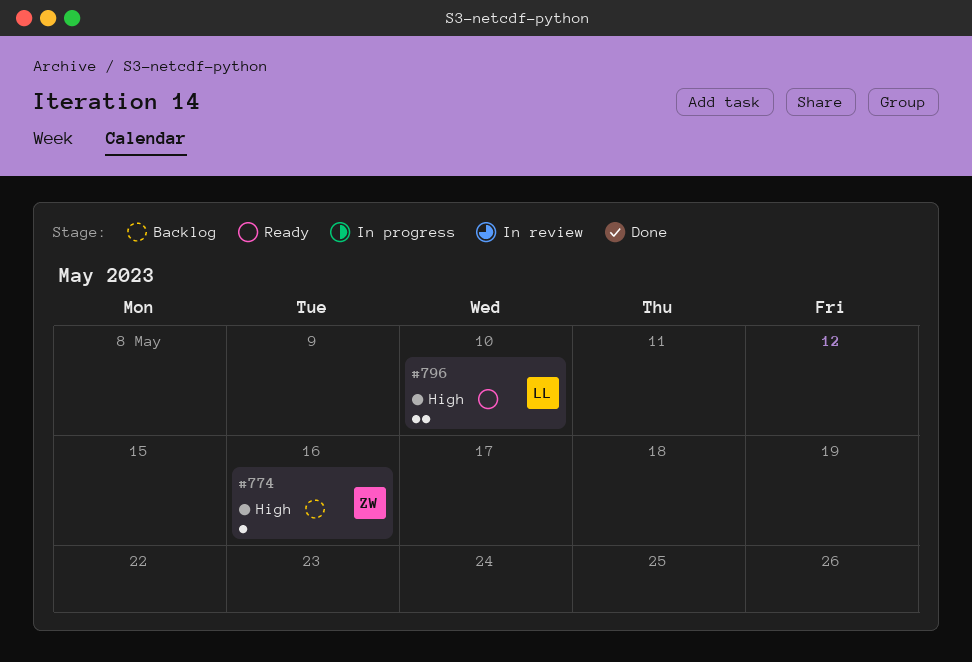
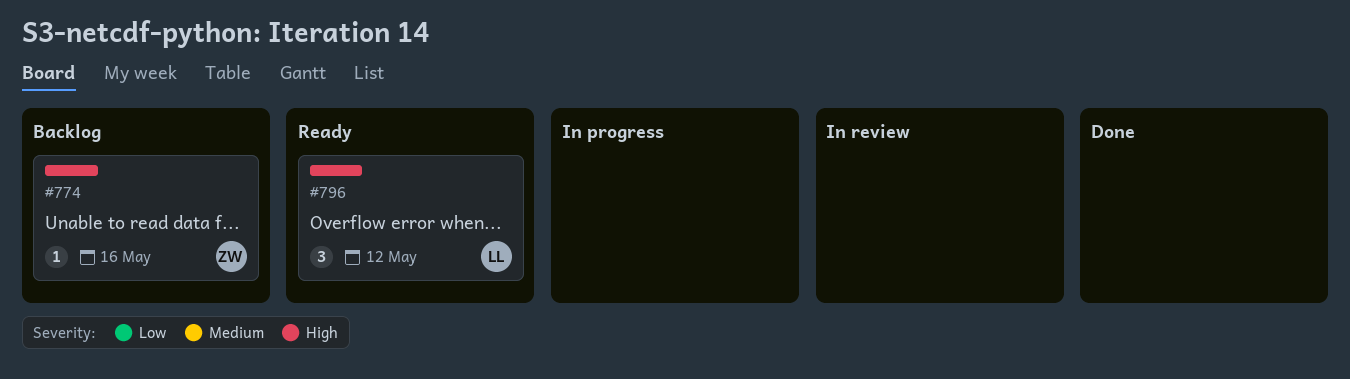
#796, estimate: 2 -> 3
#796, due: May 10 -> May 12

